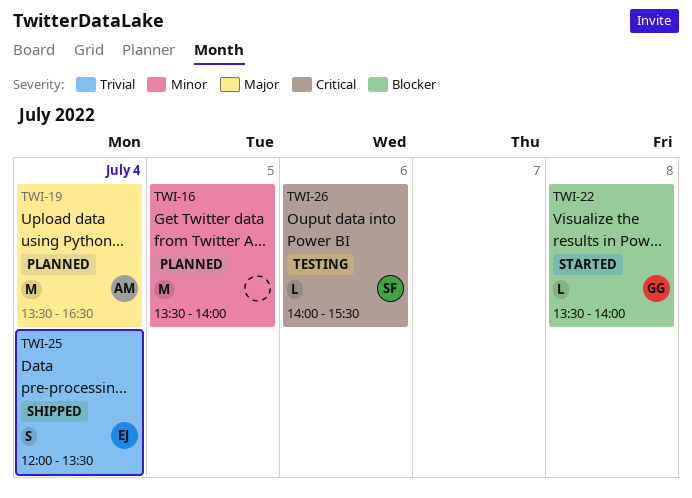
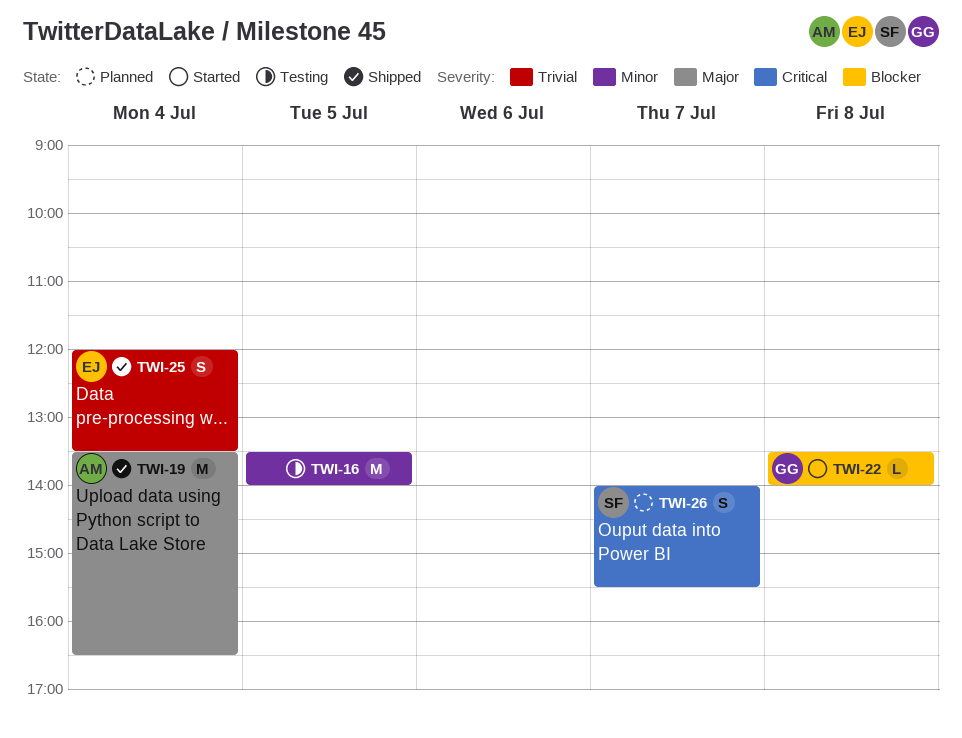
TWI-16, status: Planned -> Testing
TWI-19, status: Planned -> Shipped
TWI-26, status: Testing -> Planned
TWI-26, estimate: L -> S
TWI-26, day: Jul 6 -> Jul 7

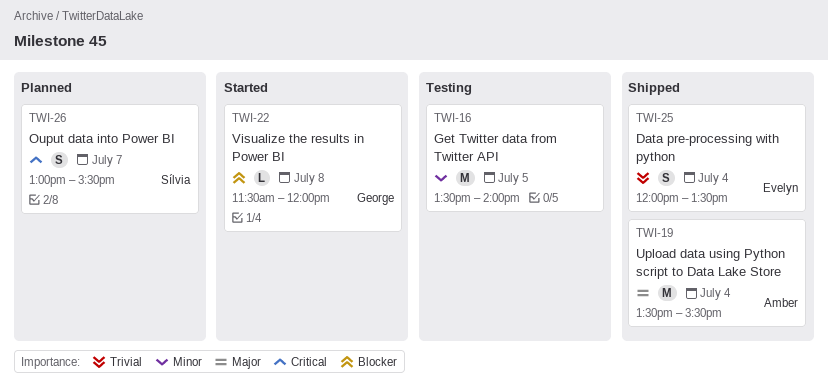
TWI-19, ends: 16:30 -> 15:30
TWI-22, begins: 13:30 -> 11:30
TWI-22, ends: 14:00 -> 12:00
TWI-26, begins: 14:00 -> 13:00

